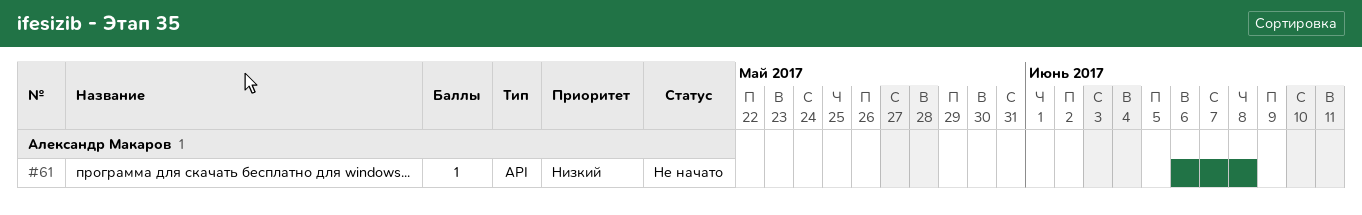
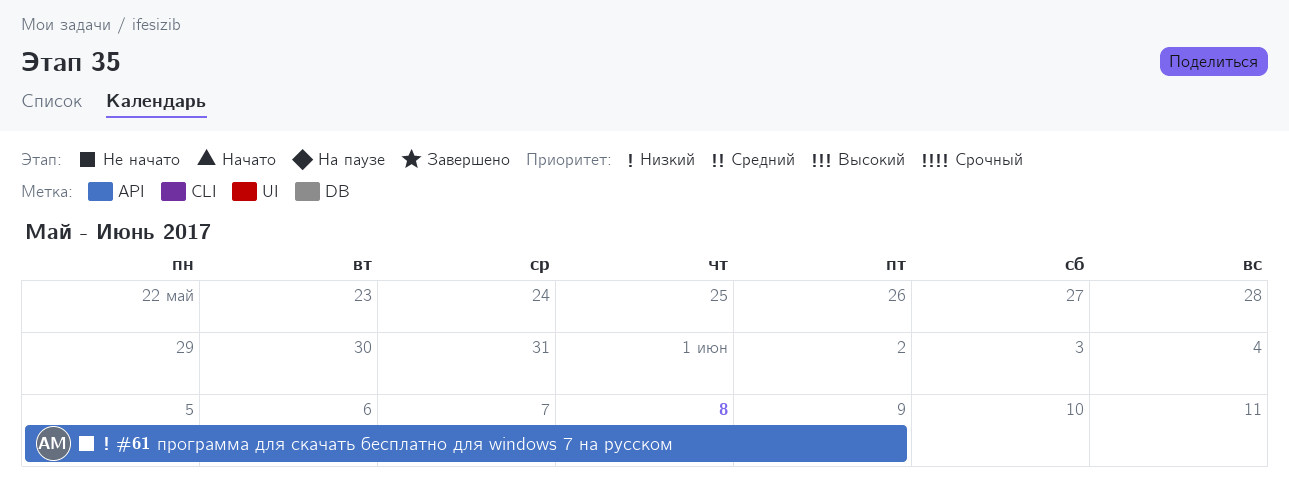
#61, start: Jun 6 -> Jun 5
#61, due: Jun 8 -> Jun 9

